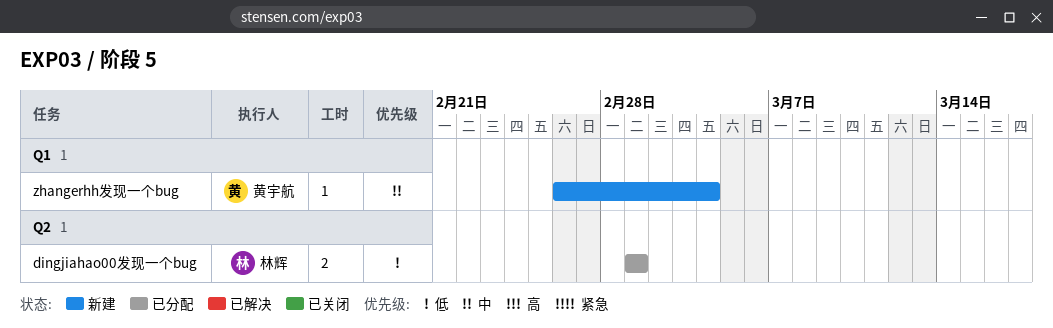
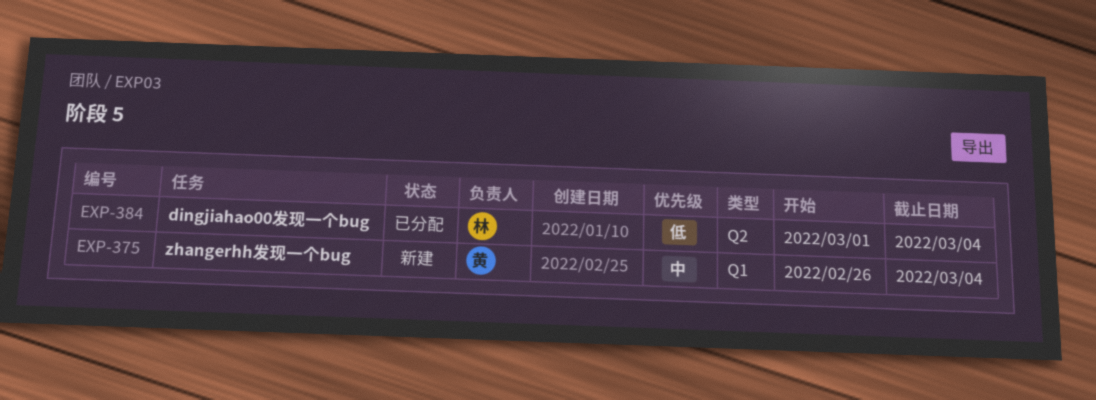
dingjiahao00发现一个bug, due: Mar 1 -> Mar 4

